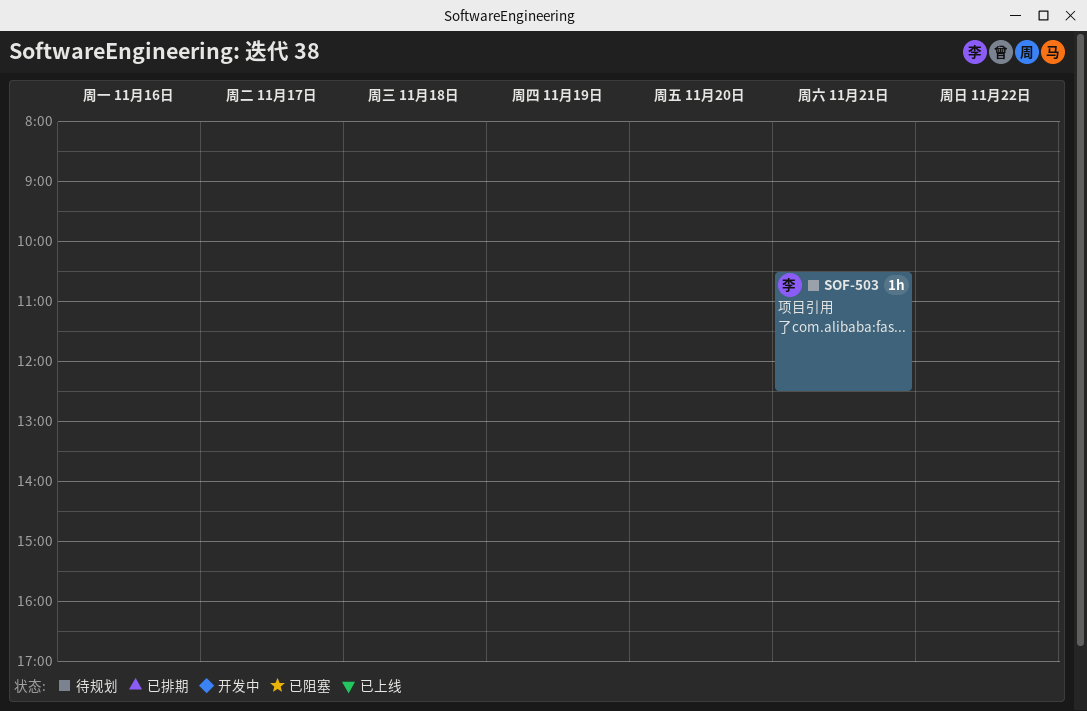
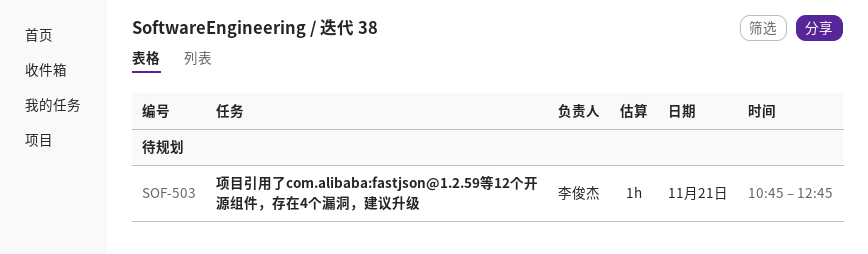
SOF-503, begins: 10:30 -> 10:45
SOF-503, ends: 12:30 -> 12:45

